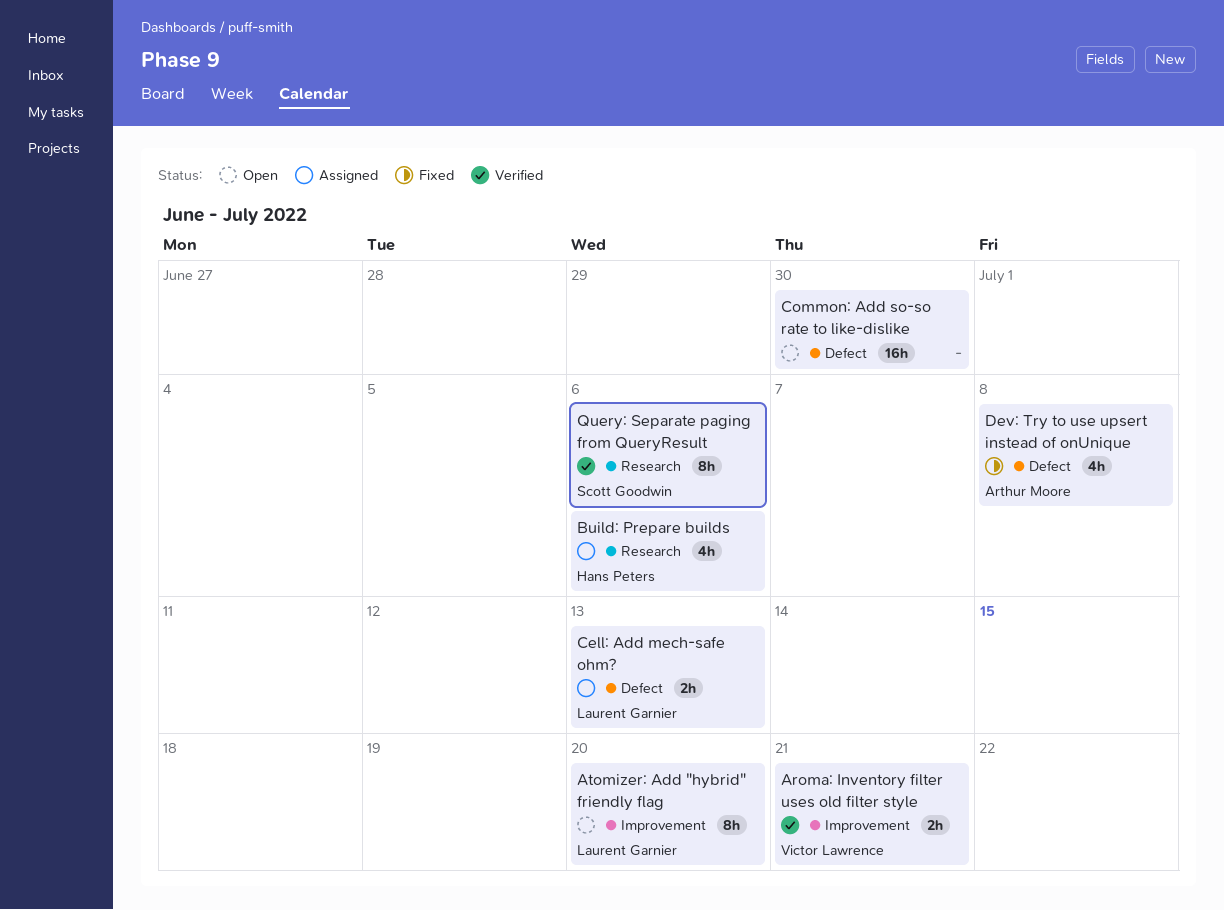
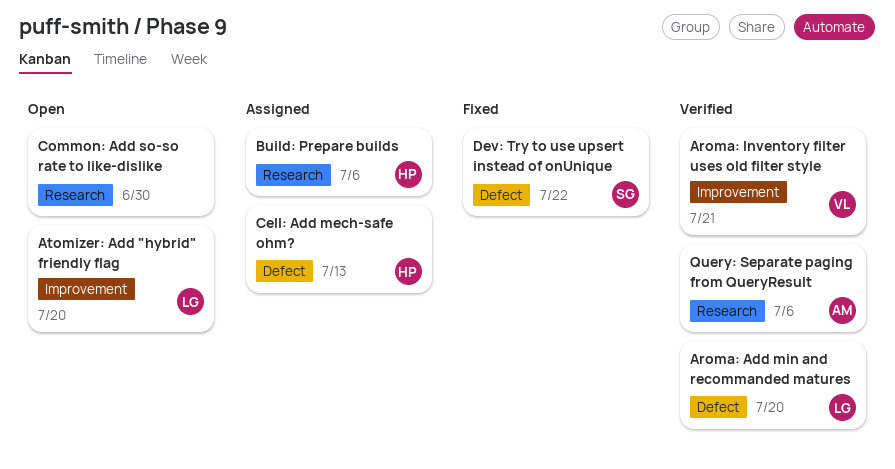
Aroma: Add min and recommanded matures: none -> present
Cell: Add mech-safe ohm?, owner: Laurent Garnier -> Hans Peters
Common: Add so-so rate to like-dislike, label: Defect -> Research
Dev: Try to use upsert instead of onUnique, owner: Arthur Moore -> Scott Goodwin
Dev: Try to use upsert instead of onUnique, due: Jul 8 -> Jul 22
Query: Separate paging from QueryResult, owner: Scott Goodwin -> Arthur Moore

